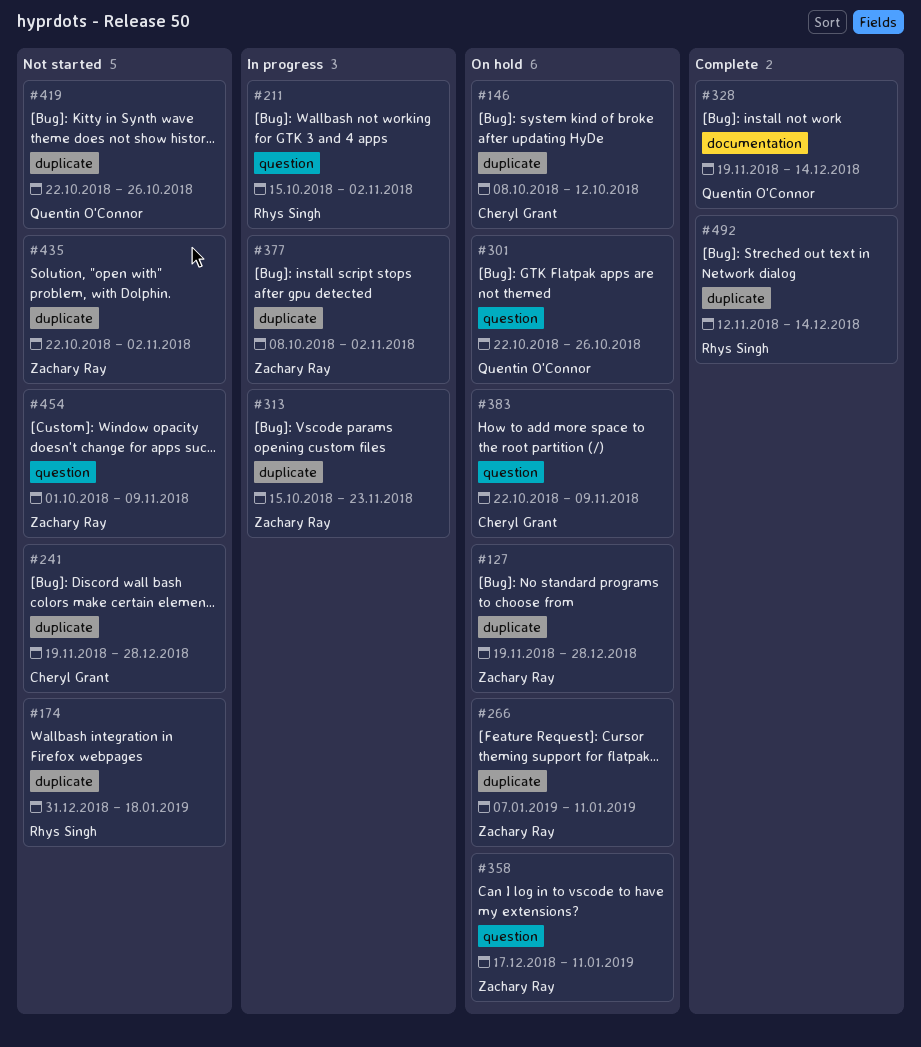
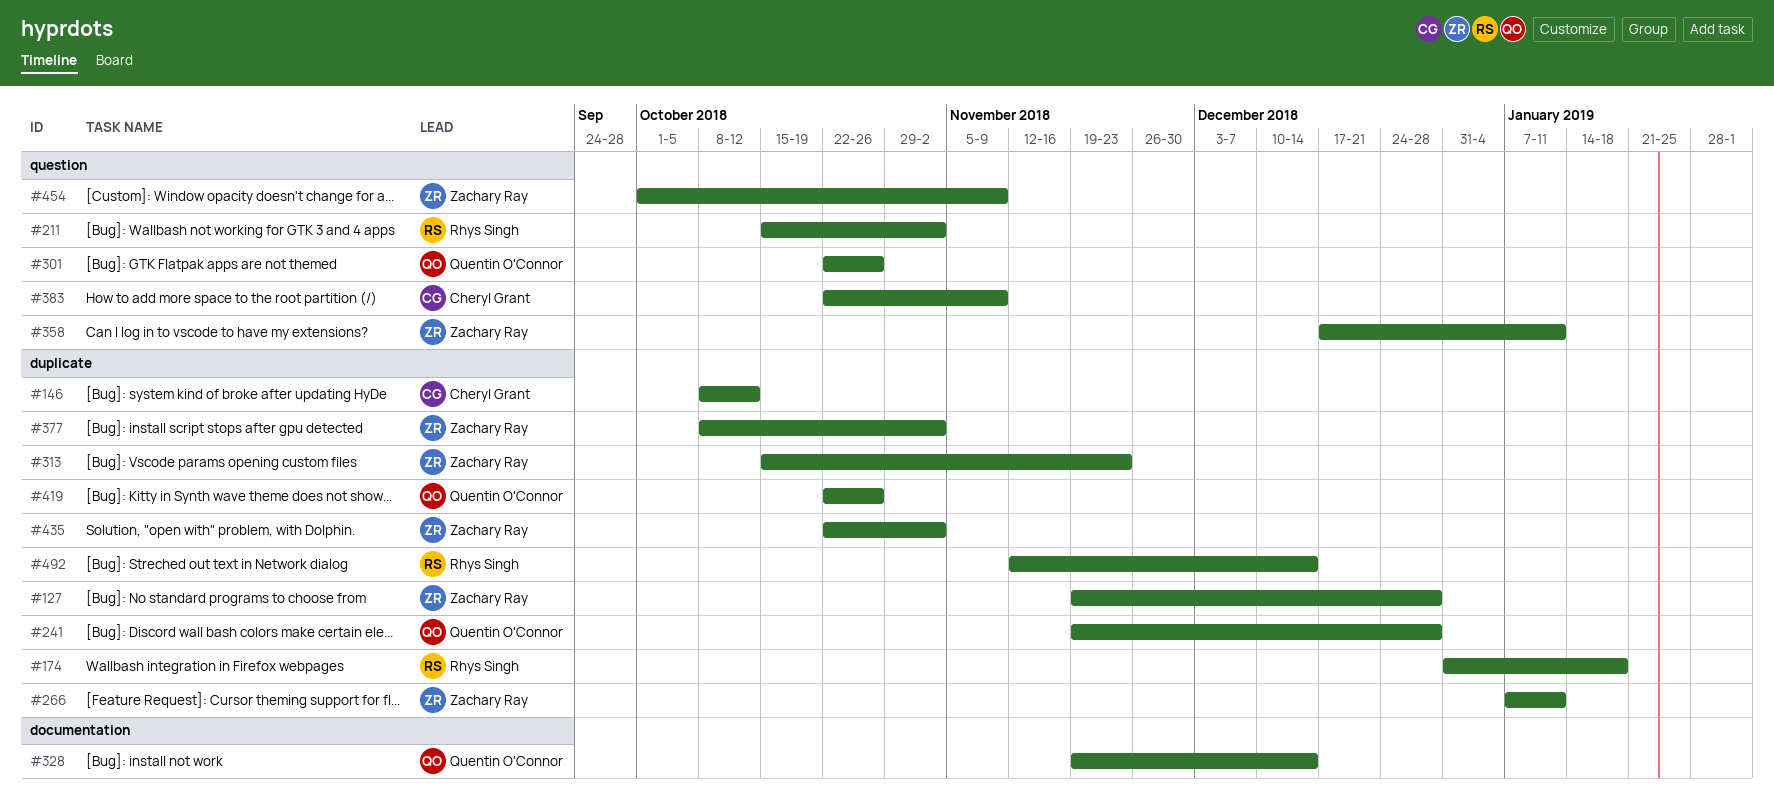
#241, owner: Cheryl Grant -> Quentin O'Connor

